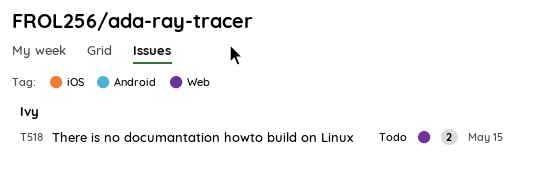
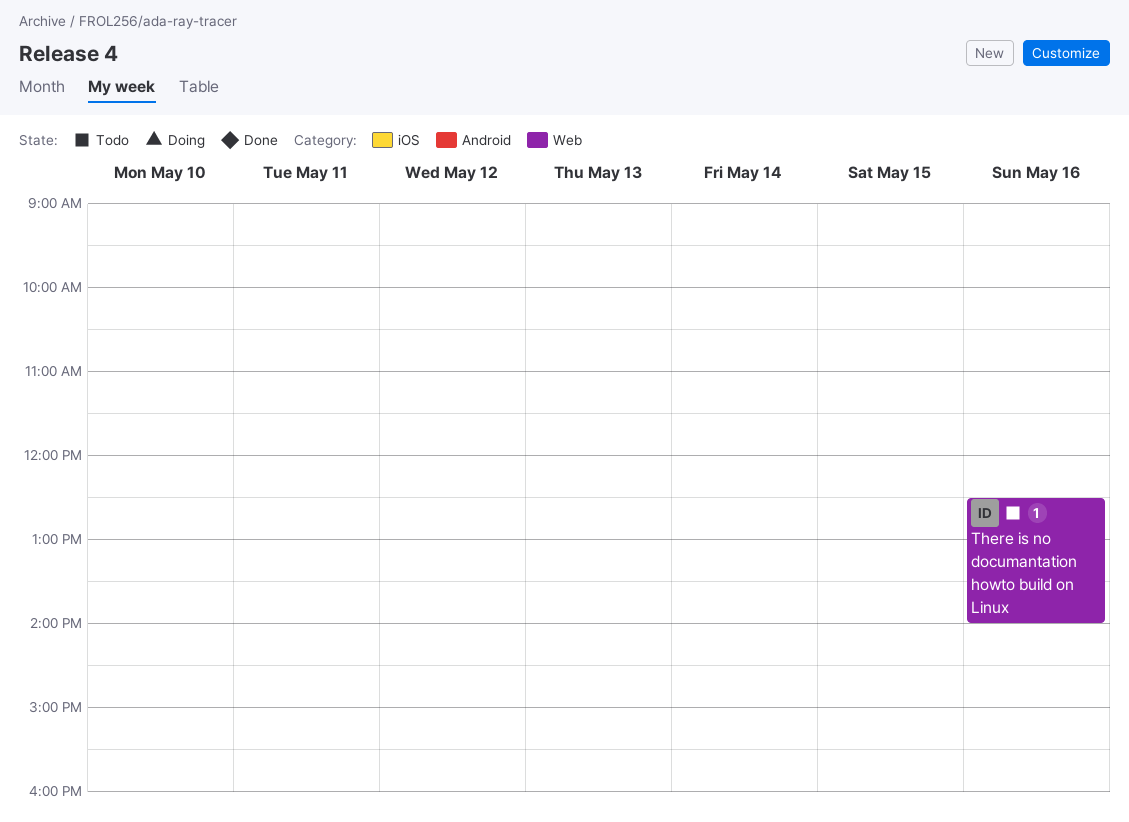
There is no documantation howto build on Linux, estimate: 2 -> 1
There is no documantation howto build on Linux, day: May 15 -> May 16

